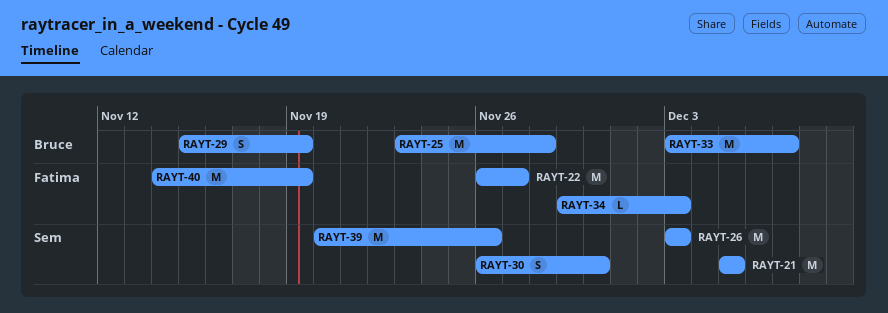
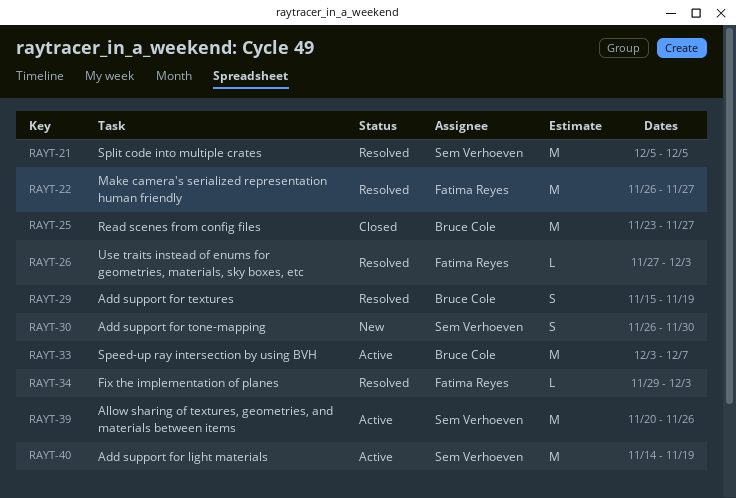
RAYT-25, due: Nov 28 -> Nov 27
RAYT-26, owner: Sem Verhoeven -> Fatima Reyes
RAYT-26, estimate: M -> L
RAYT-26, start: Dec 3 -> Nov 27
RAYT-40, owner: Fatima Reyes -> Sem Verhoeven

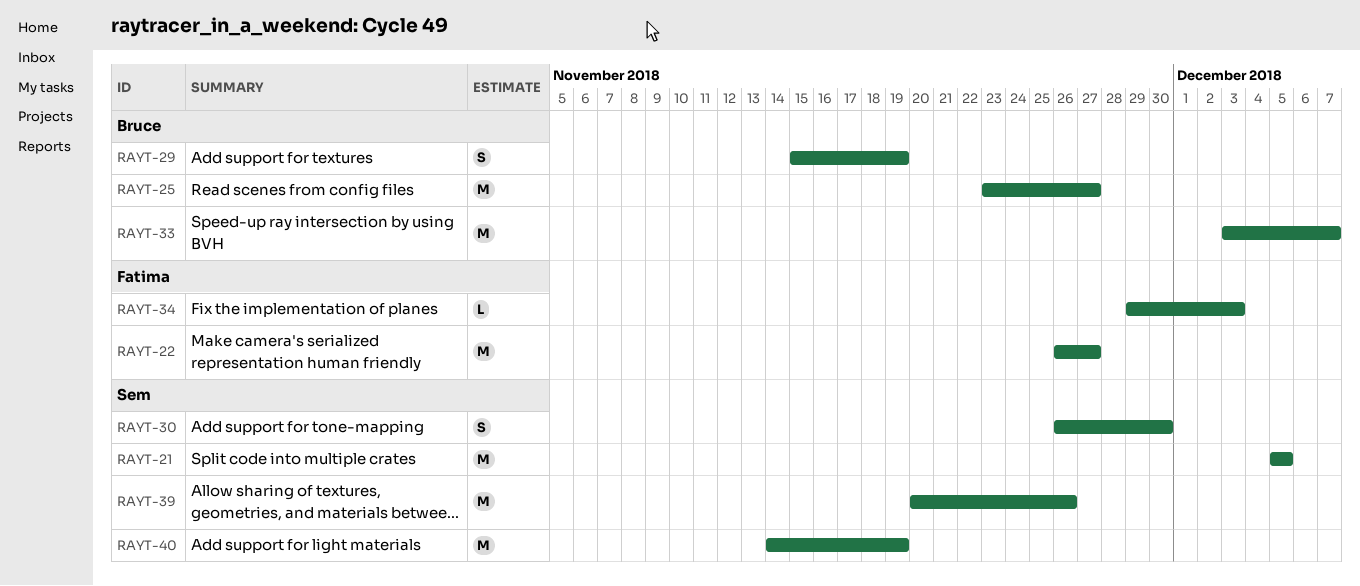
RAYT-26: present -> none

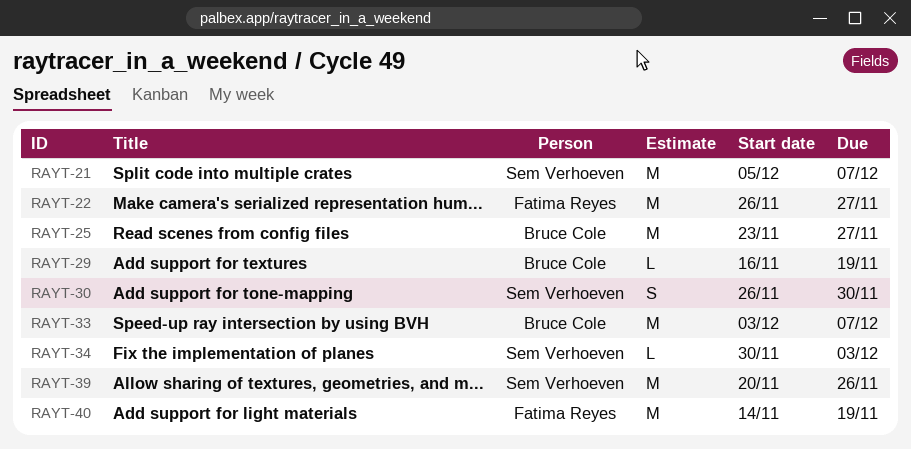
RAYT-21, due: Dec 5 -> Dec 7
RAYT-29, estimate: S -> L
RAYT-29, start: Nov 15 -> Nov 16
RAYT-34, owner: Fatima Reyes -> Sem Verhoeven
RAYT-34, start: Nov 29 -> Nov 30
RAYT-40, owner: Sem Verhoeven -> Fatima Reyes

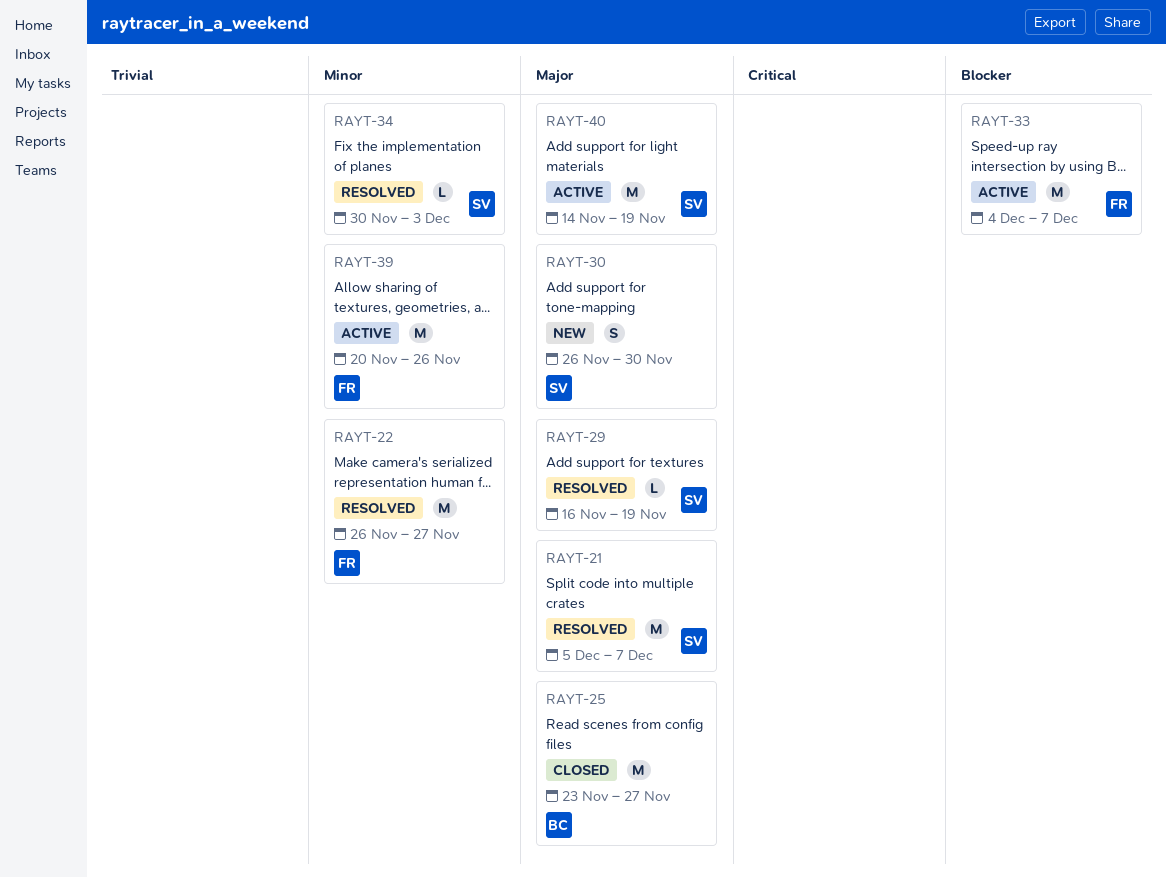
RAYT-29, owner: Bruce Cole -> Sem Verhoeven
RAYT-33, owner: Bruce Cole -> Fatima Reyes
RAYT-33, start: Dec 3 -> Dec 4
RAYT-39, owner: Sem Verhoeven -> Fatima Reyes
RAYT-40, owner: Fatima Reyes -> Sem Verhoeven

